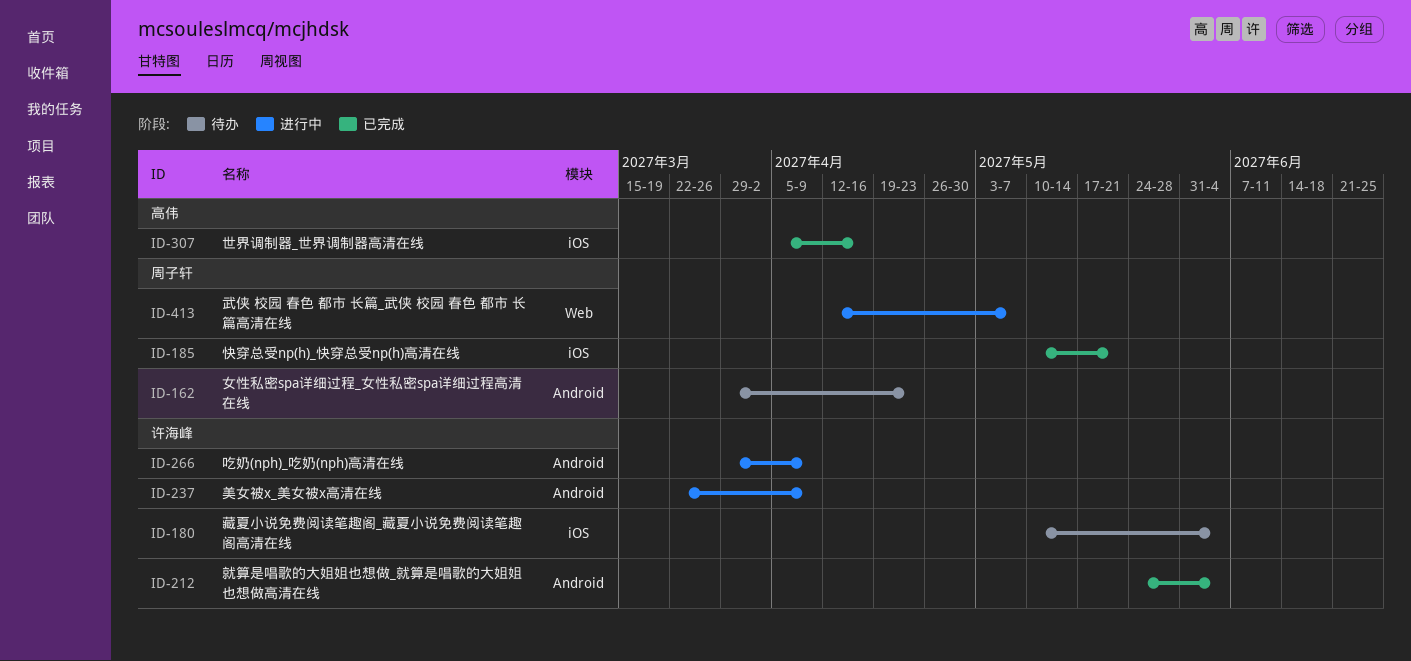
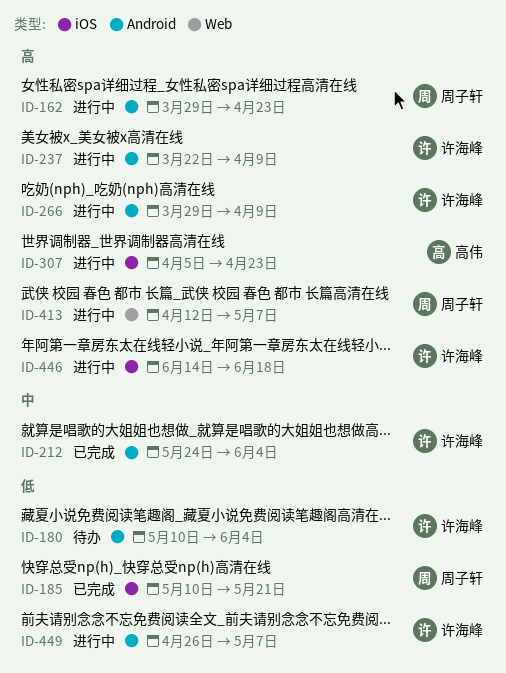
ID-162, status: 待办 -> 进行中
ID-180, label: iOS -> Android
ID-307, status: 已完成 -> 进行中
ID-307, due: Apr 16 -> Apr 23
ID-446: none -> present
ID-449: none -> present

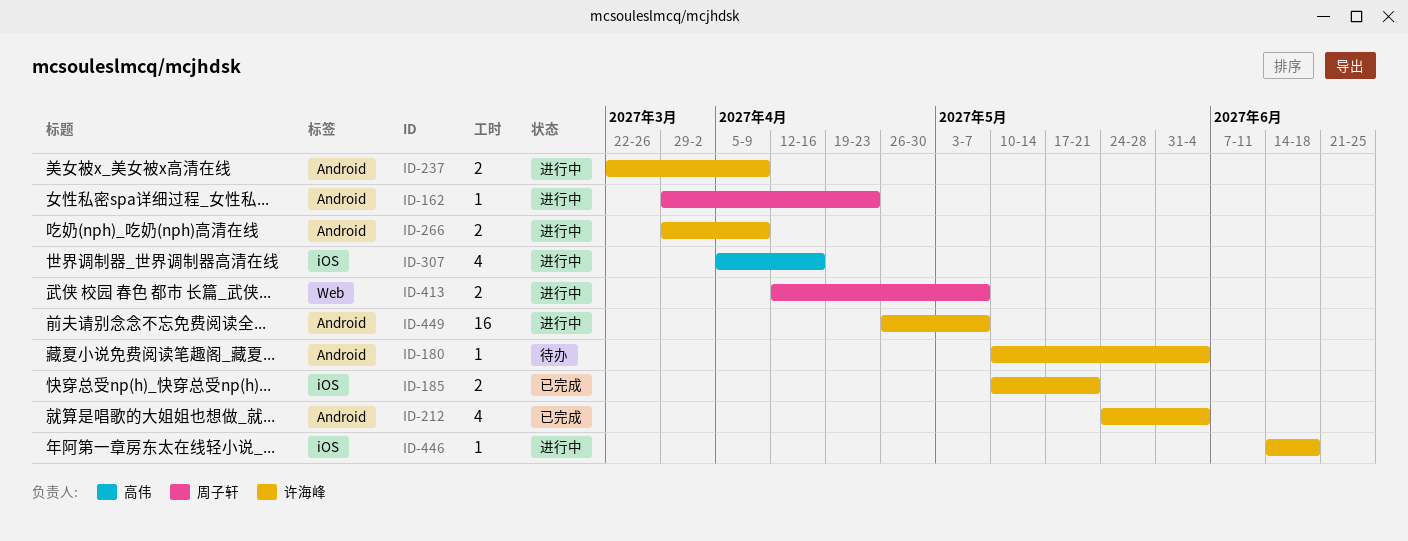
ID-185, owner: 周子轩 -> 许海峰
ID-307, due: Apr 23 -> Apr 16

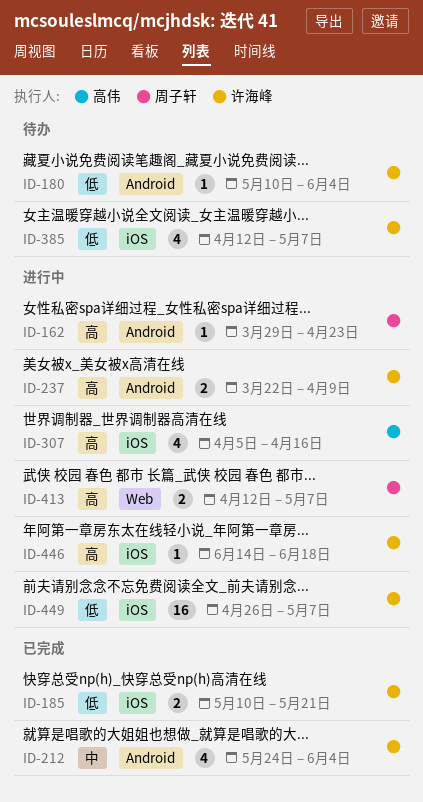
ID-266: present -> none
ID-385: none -> present
ID-449, label: Android -> iOS

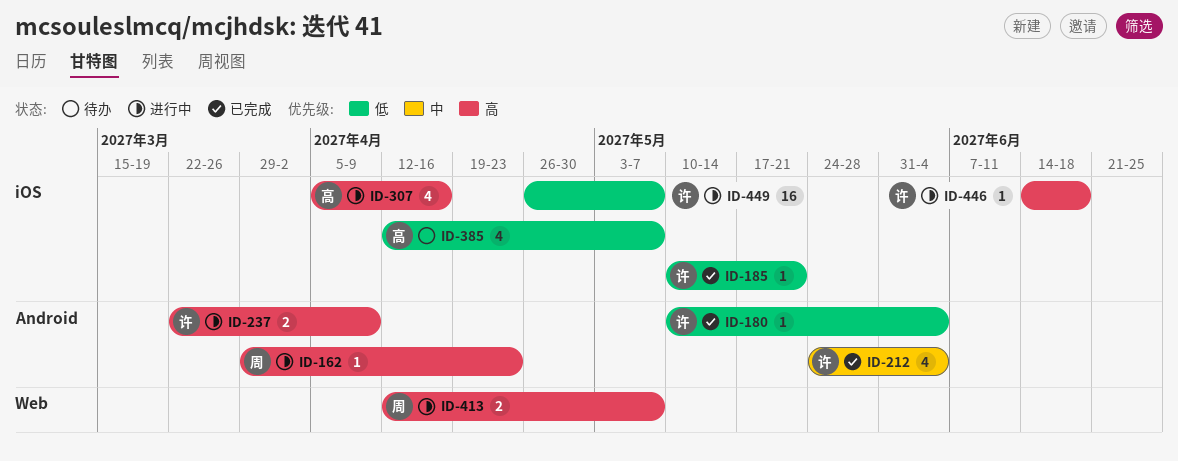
ID-180, status: 待办 -> 已完成
ID-185, estimate: 2 -> 1
ID-385, owner: 许海峰 -> 高伟

